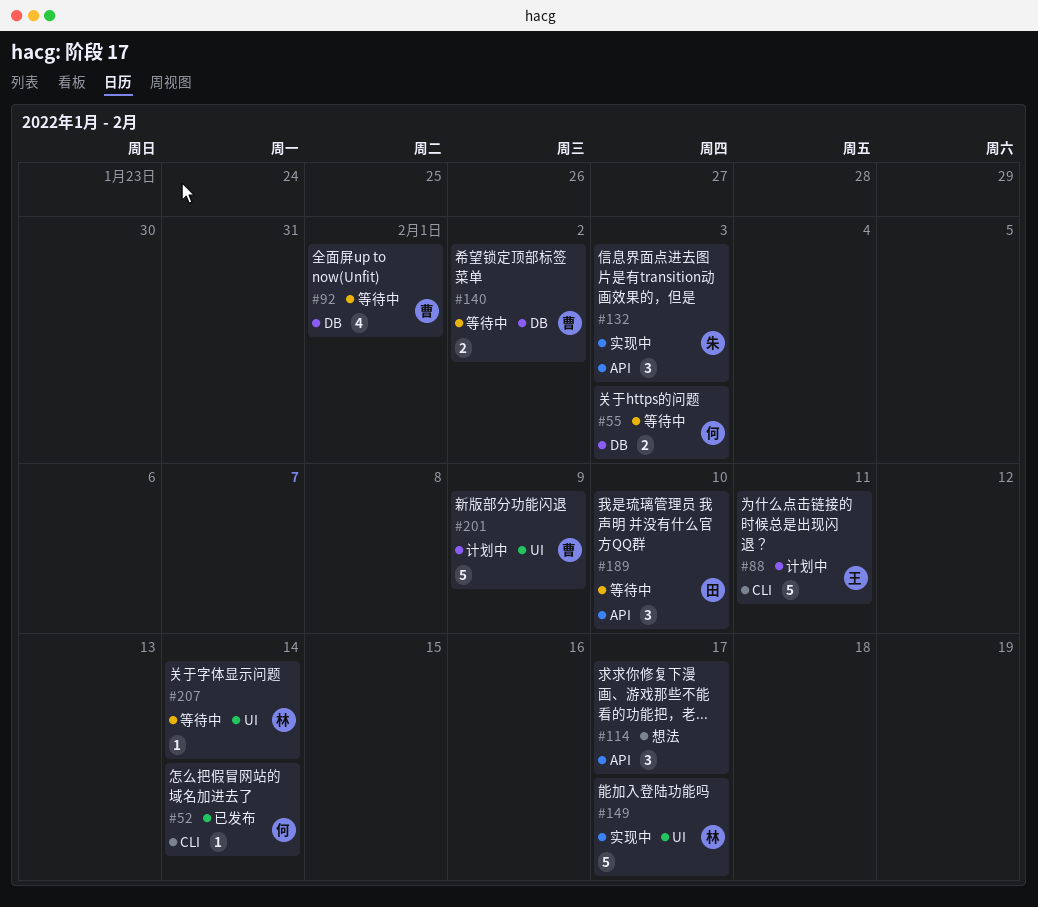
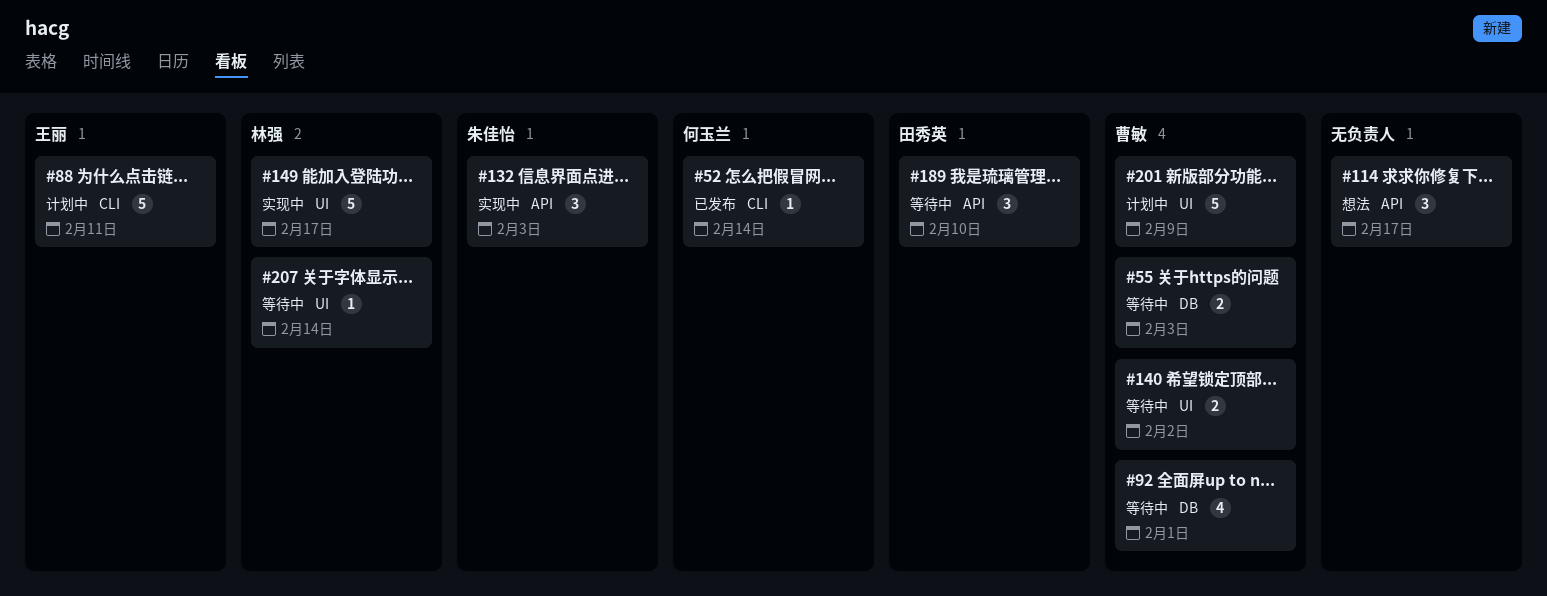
#55, owner: 何玉兰 -> 曹敏
#140, label: DB -> UI

